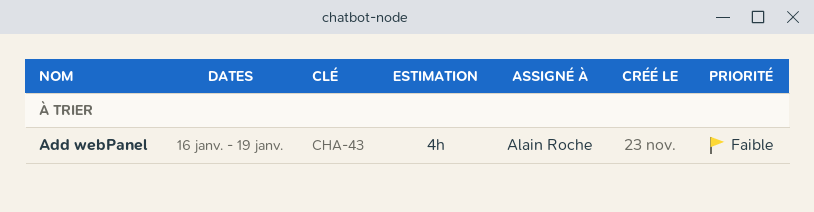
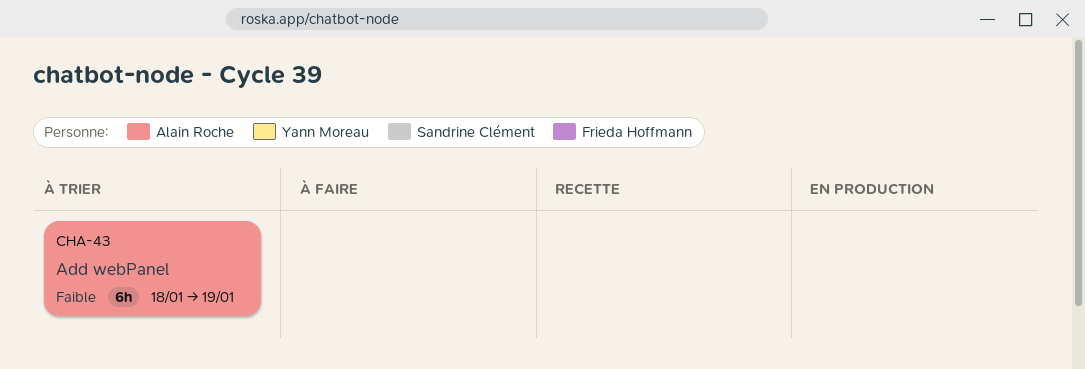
CHA-43, estimate: 4h -> 6h
CHA-43, start: Jan 16 -> Jan 18

